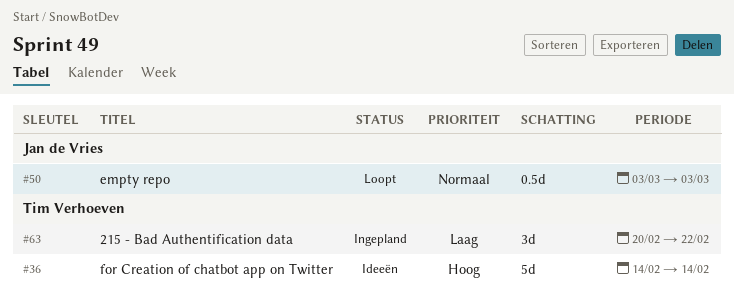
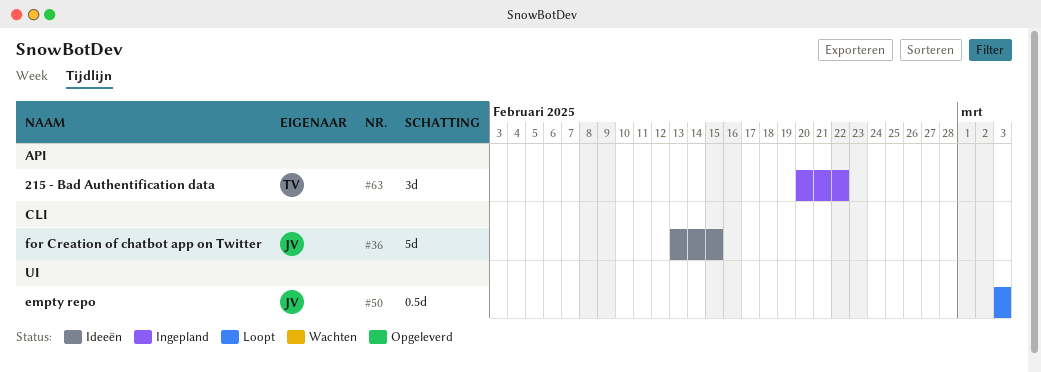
#36, owner: Tim Verhoeven -> Jan de Vries
#36, start: Feb 14 -> Feb 13
#36, due: Feb 14 -> Feb 15

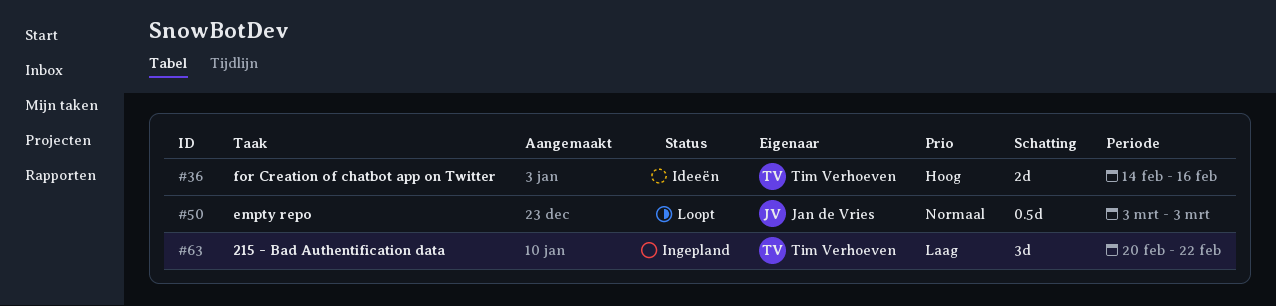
#36, owner: Jan de Vries -> Tim Verhoeven
#36, estimate: 5d -> 2d
#36, start: Feb 13 -> Feb 14
#36, due: Feb 15 -> Feb 16

